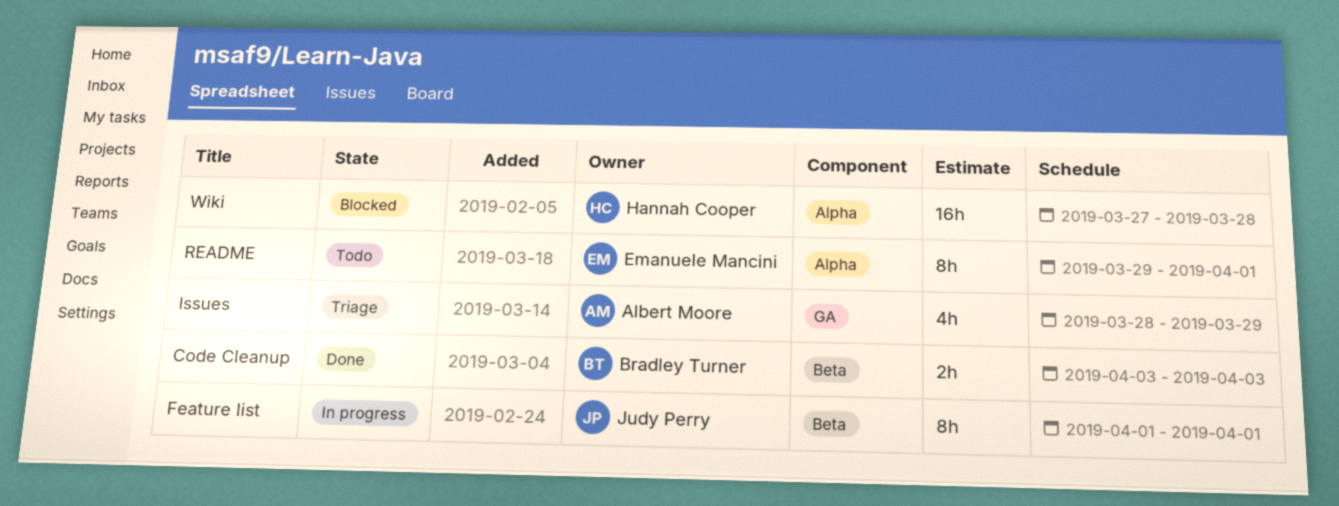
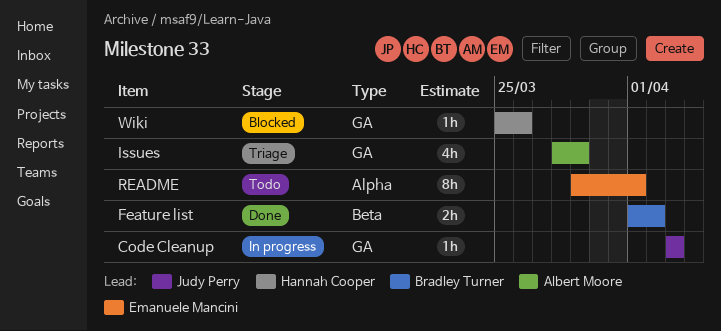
Code Cleanup, status: Done -> In progress
Code Cleanup, owner: Bradley Turner -> Judy Perry
Code Cleanup, label: Beta -> GA
Code Cleanup, estimate: 2h -> 1h
Feature list, status: In progress -> Done
Feature list, owner: Judy Perry -> Bradley Turner
Feature list, estimate: 8h -> 2h
Feature list, due: Apr 1 -> Apr 2
Wiki, label: Alpha -> GA
Wiki, estimate: 16h -> 1h
Wiki, start: Mar 27 -> Mar 25
Wiki, due: Mar 28 -> Mar 26

